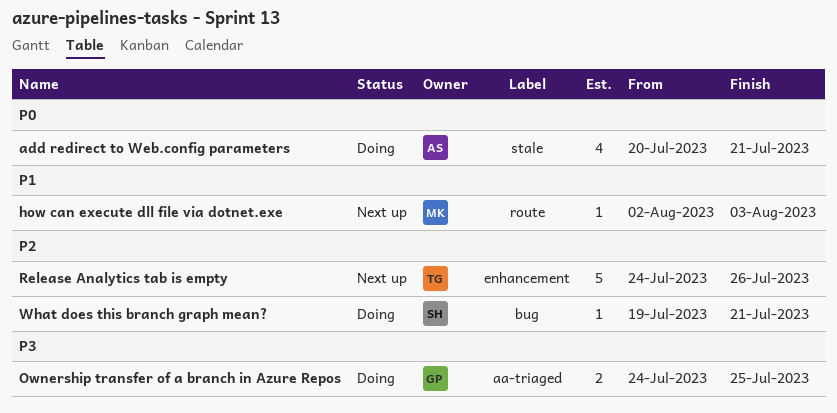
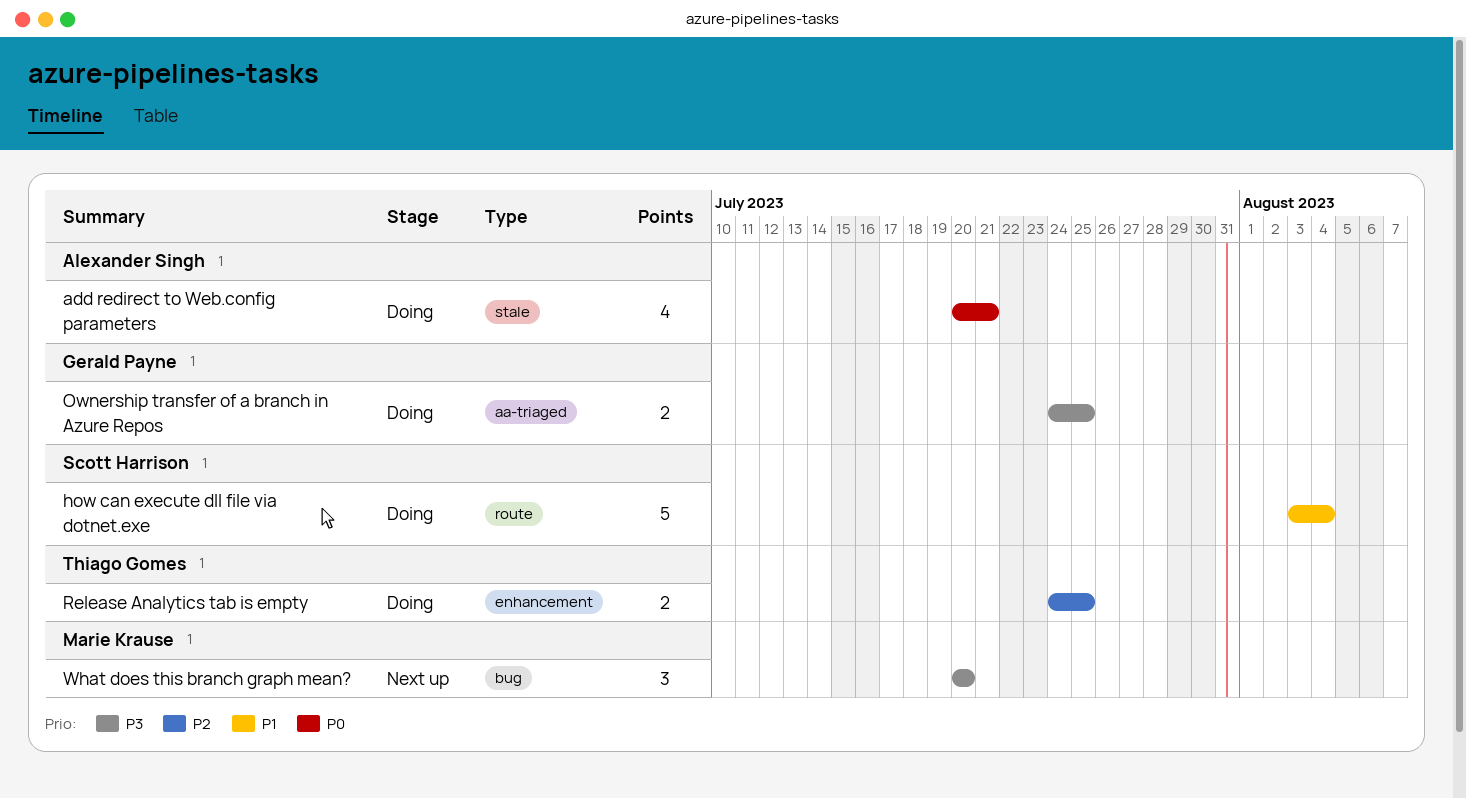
how can execute dll file via dotnet.exe, status: Next up -> Doing
how can execute dll file via dotnet.exe, owner: Marie Krause -> Scott Harrison
how can execute dll file via dotnet.exe, estimate: 1 -> 5
how can execute dll file via dotnet.exe, start: Aug 2 -> Aug 3
how can execute dll file via dotnet.exe, due: Aug 3 -> Aug 4
Release Analytics tab is empty, status: Next up -> Doing
Release Analytics tab is empty, estimate: 5 -> 2
Release Analytics tab is empty, due: Jul 26 -> Jul 25
What does this branch graph mean?, status: Doing -> Next up
What does this branch graph mean?, owner: Scott Harrison -> Marie Krause
What does this branch graph mean?, priority: P2 -> P3
What does this branch graph mean?, estimate: 1 -> 3
What does this branch graph mean?, start: Jul 19 -> Jul 20
What does this branch graph mean?, due: Jul 21 -> Jul 20

